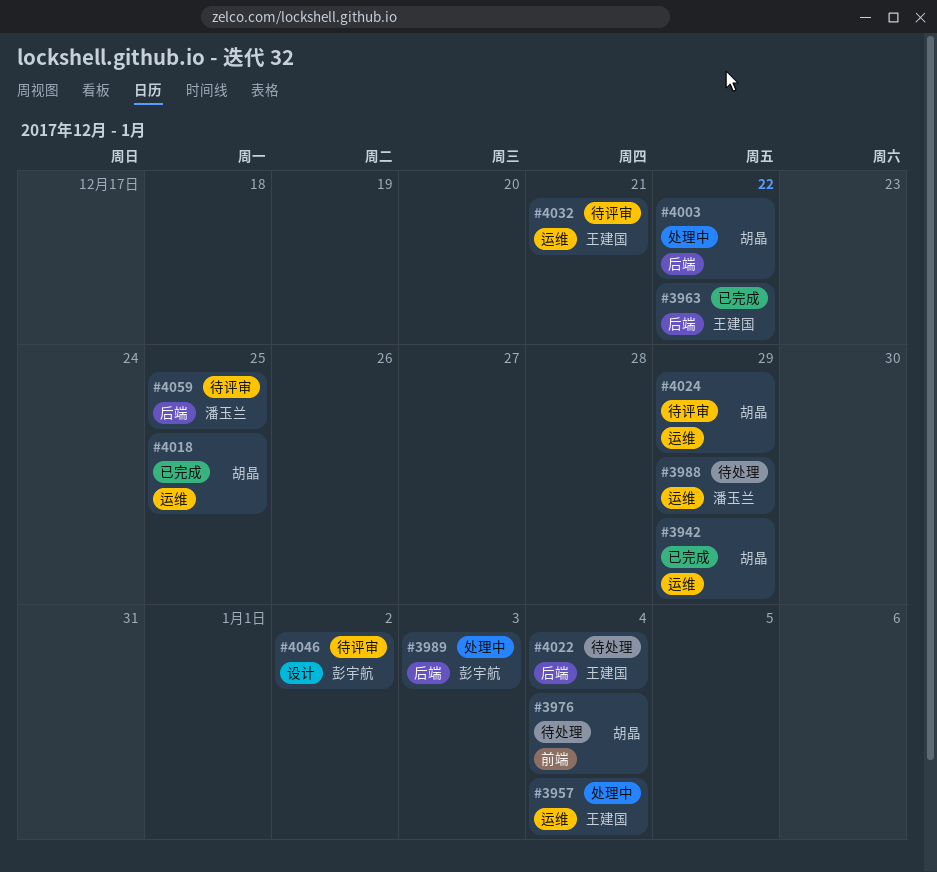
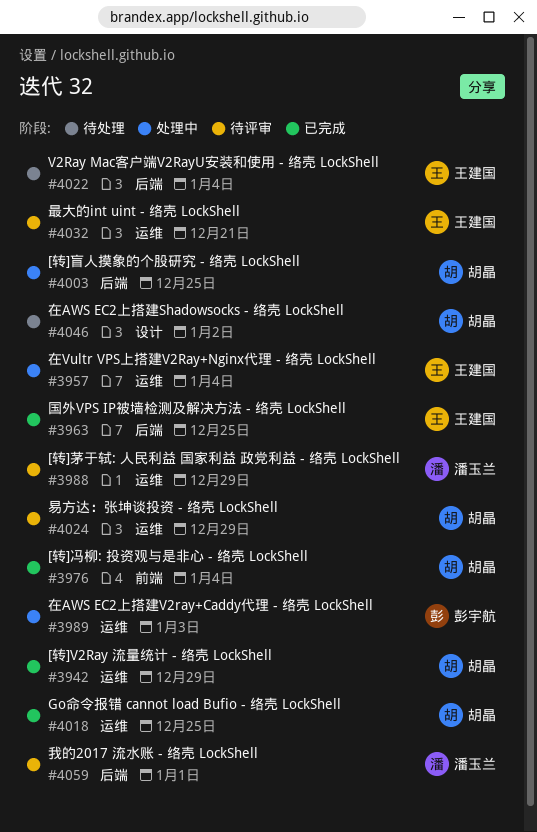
#3963, due: Dec 22 -> Dec 25
#3976, status: 待处理 -> 已完成
#3988, status: 待处理 -> 待评审
#3989, label: 后端 -> 运维
#4003, due: Dec 22 -> Dec 25
#4046, status: 待评审 -> 待处理
#4046, owner: 彭宇航 -> 胡晶
#4059, due: Dec 25 -> Jan 1

